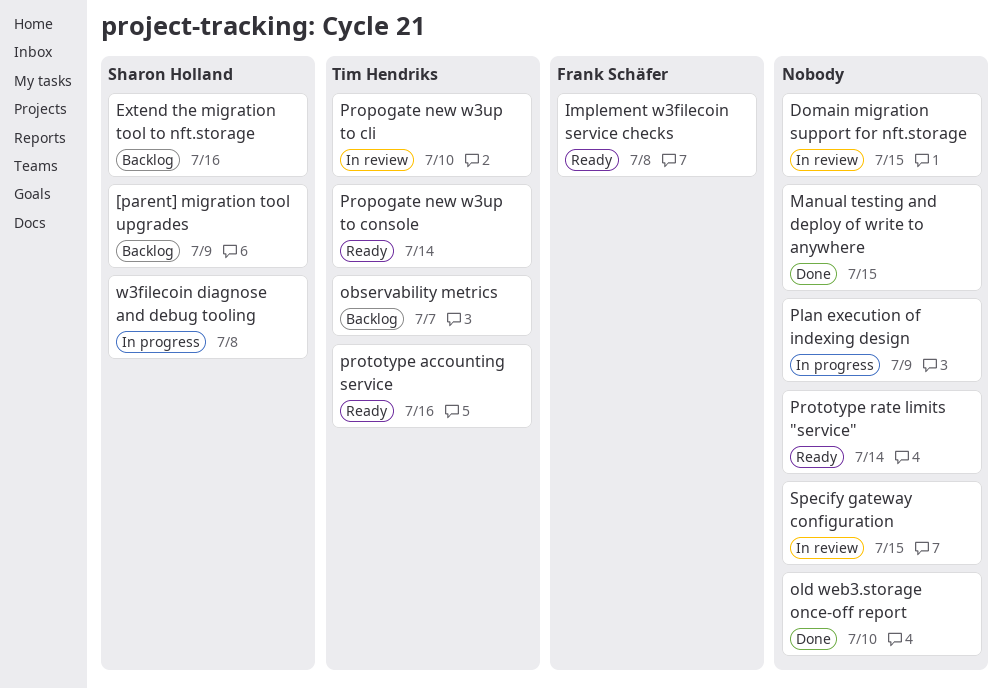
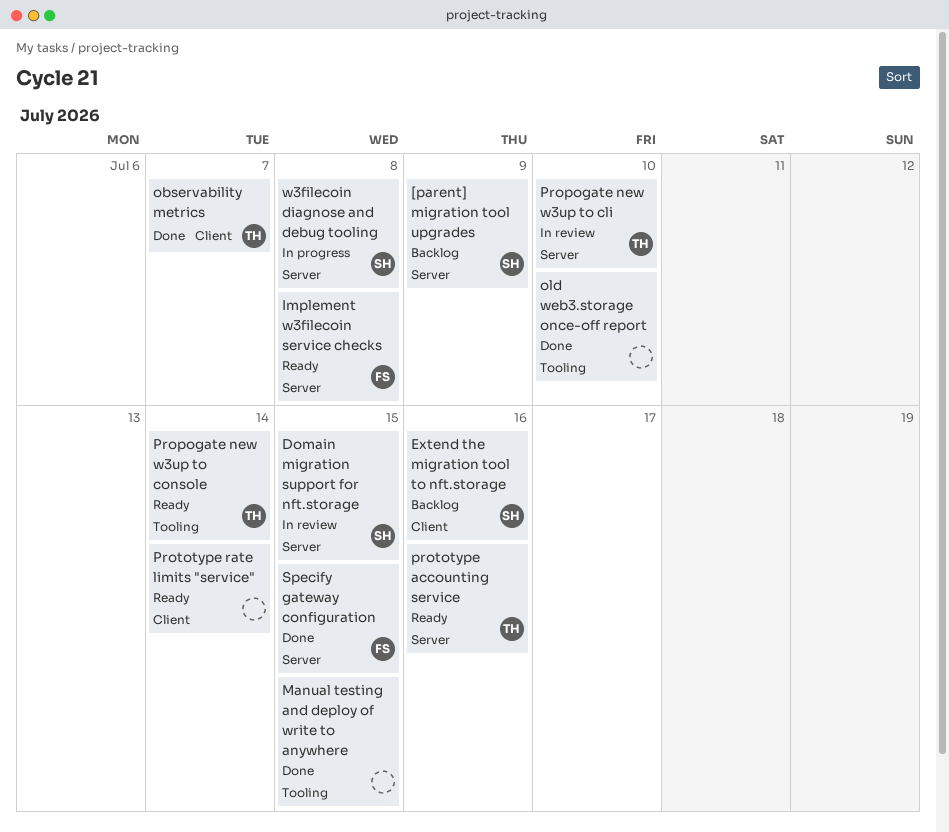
Domain migration support for nft.storage, owner: none -> Sharon Holland
observability metrics, status: Backlog -> Done
Plan execution of indexing design: present -> none
Specify gateway configuration, status: In review -> Done
Specify gateway configuration, owner: none -> Frank Schäfer

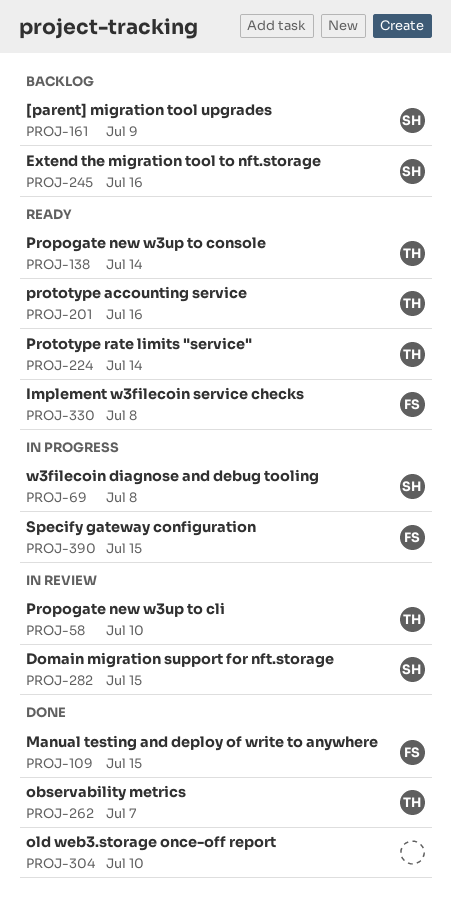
Manual testing and deploy of write to anywhere, owner: none -> FS
Prototype rate limits "service", owner: none -> TH
Specify gateway configuration, status: Done -> In progress

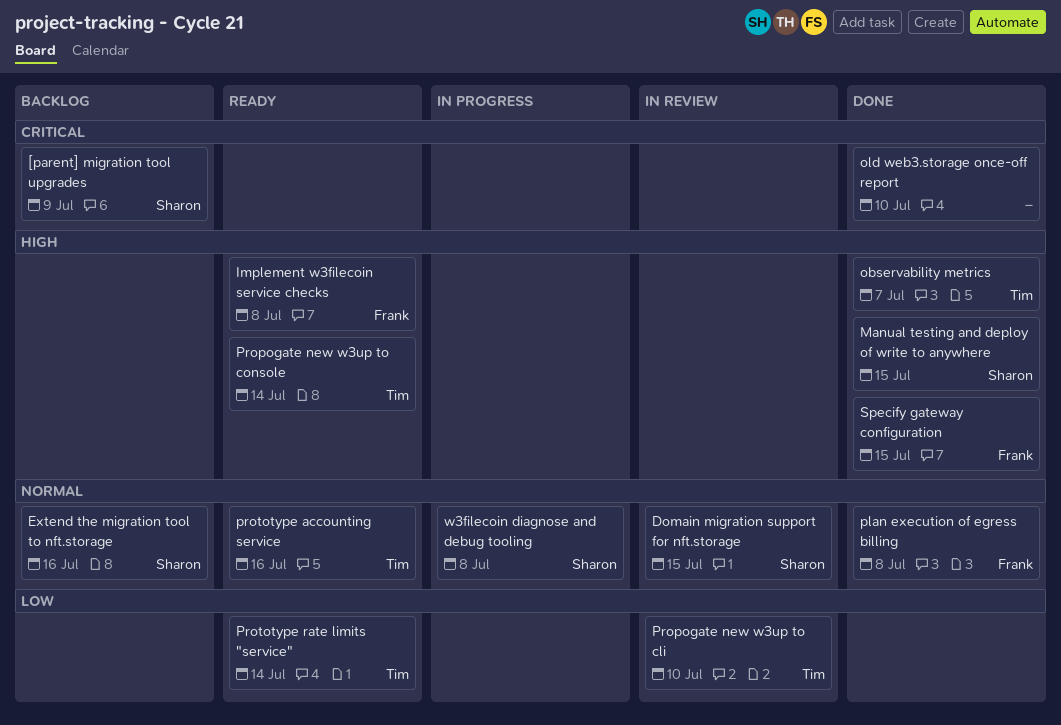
Manual testing and deploy of write to anywhere, owner: Frank -> Sharon
plan execution of egress billing: none -> present
Specify gateway configuration, status: In progress -> Done

